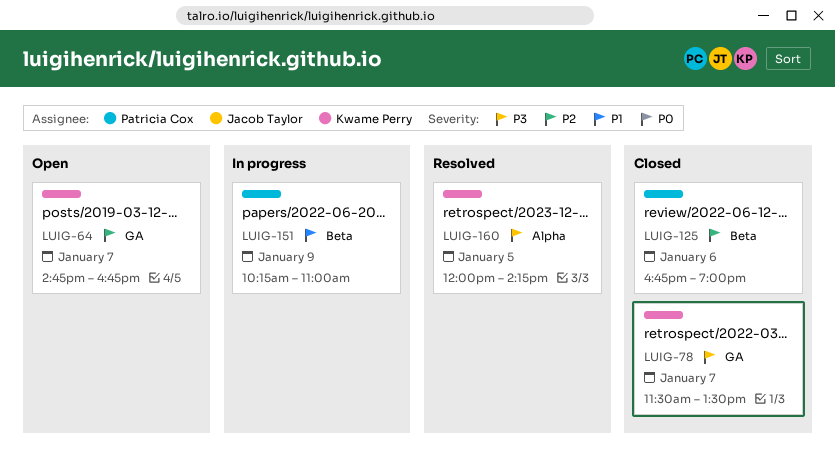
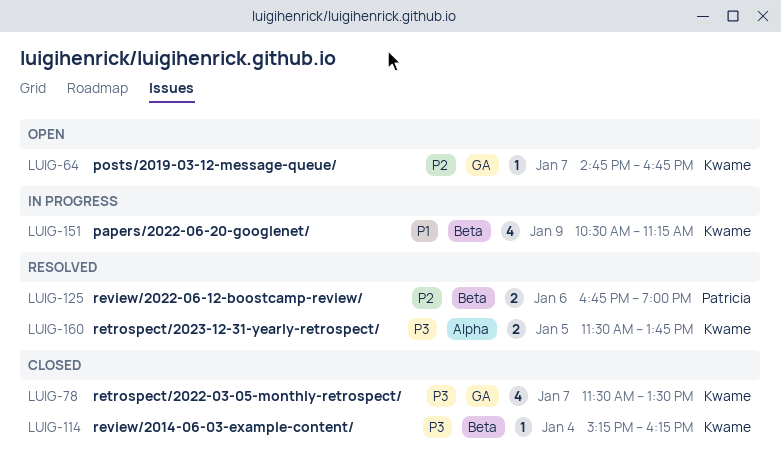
LUIG-114: none -> present
LUIG-125, status: Closed -> Resolved
LUIG-151, owner: Patricia Cox -> Kwame Perry
LUIG-151, begins: 10:15 -> 10:30
LUIG-151, ends: 11:00 -> 11:15
LUIG-160, begins: 12:00 -> 11:30
LUIG-160, ends: 14:15 -> 13:45

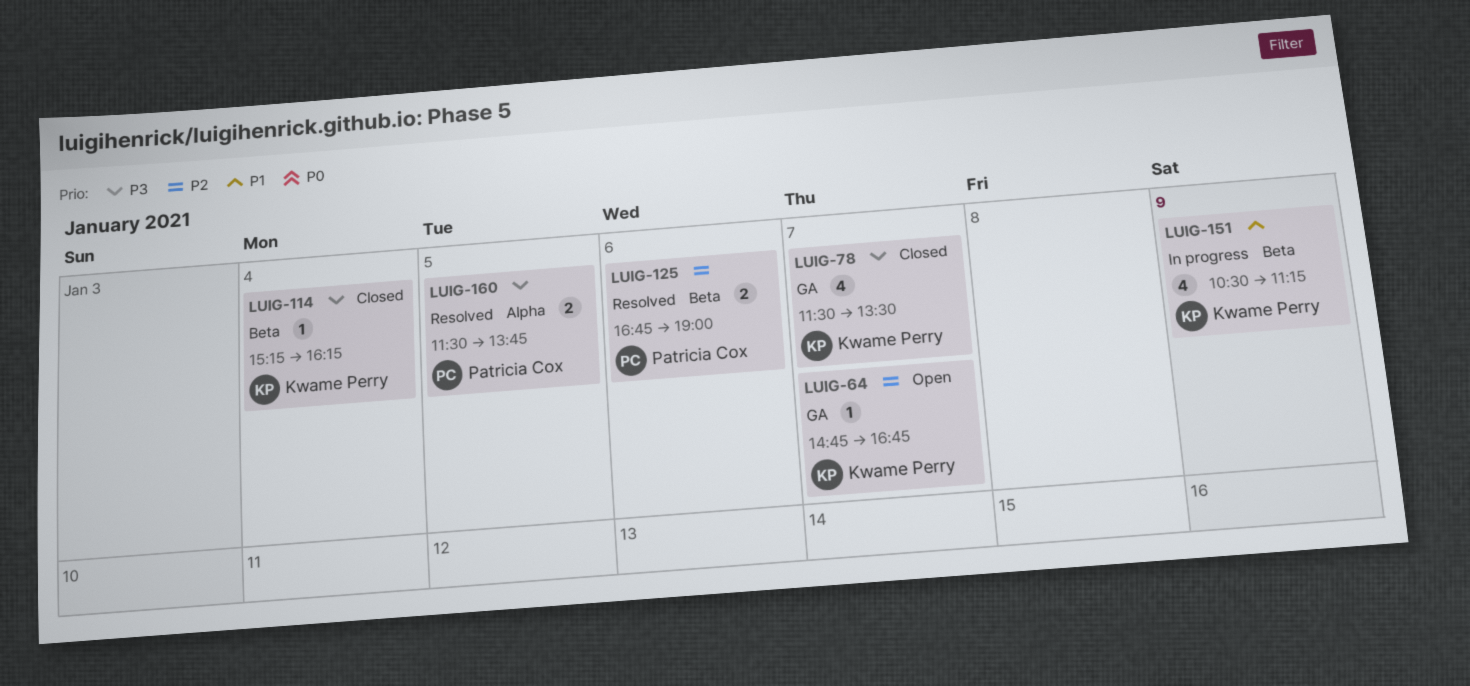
LUIG-160, owner: Kwame Perry -> Patricia Cox

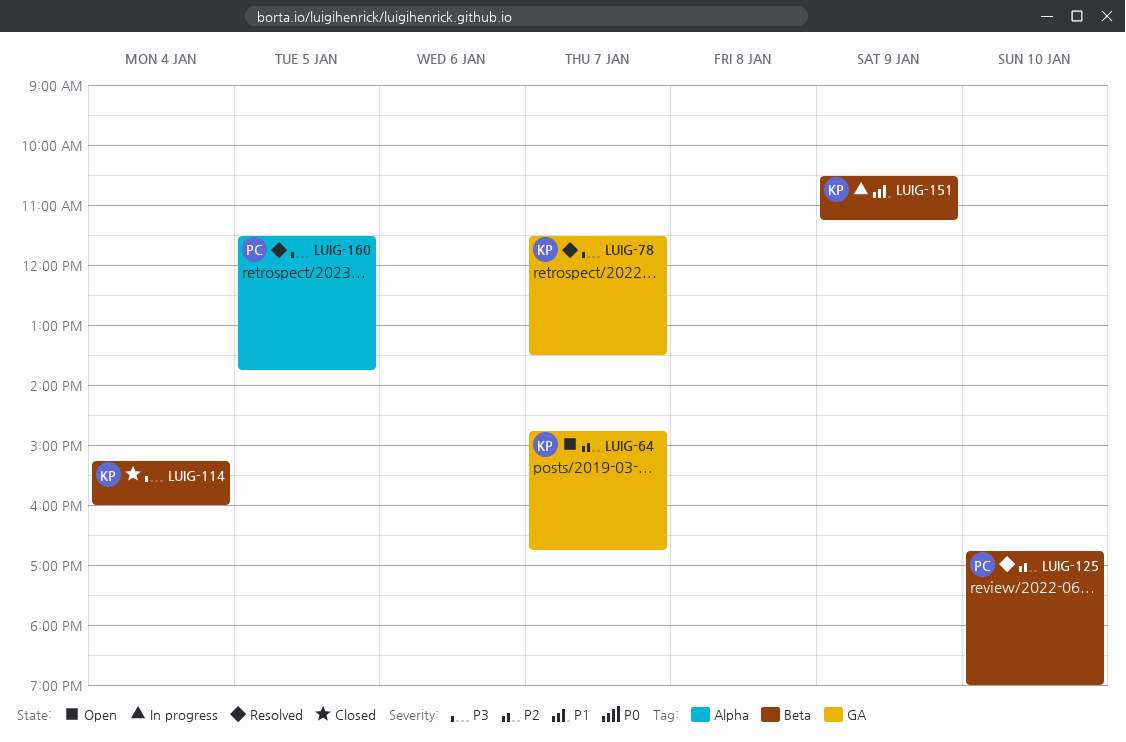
LUIG-78, status: Closed -> Resolved
LUIG-114, ends: 16:15 -> 16:00
LUIG-125, day: Jan 6 -> Jan 10

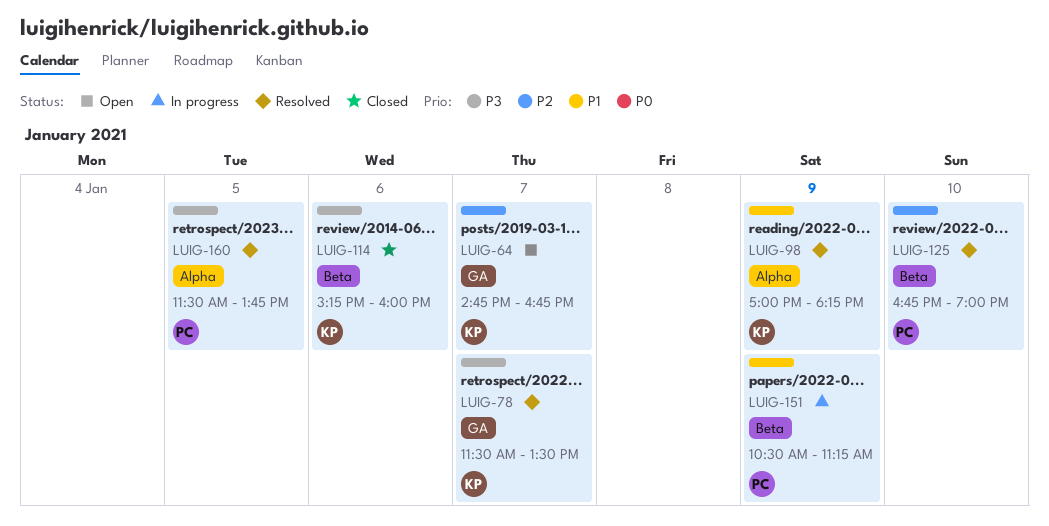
LUIG-98: none -> present
LUIG-114, day: Jan 4 -> Jan 6
LUIG-151, owner: KP -> PC

